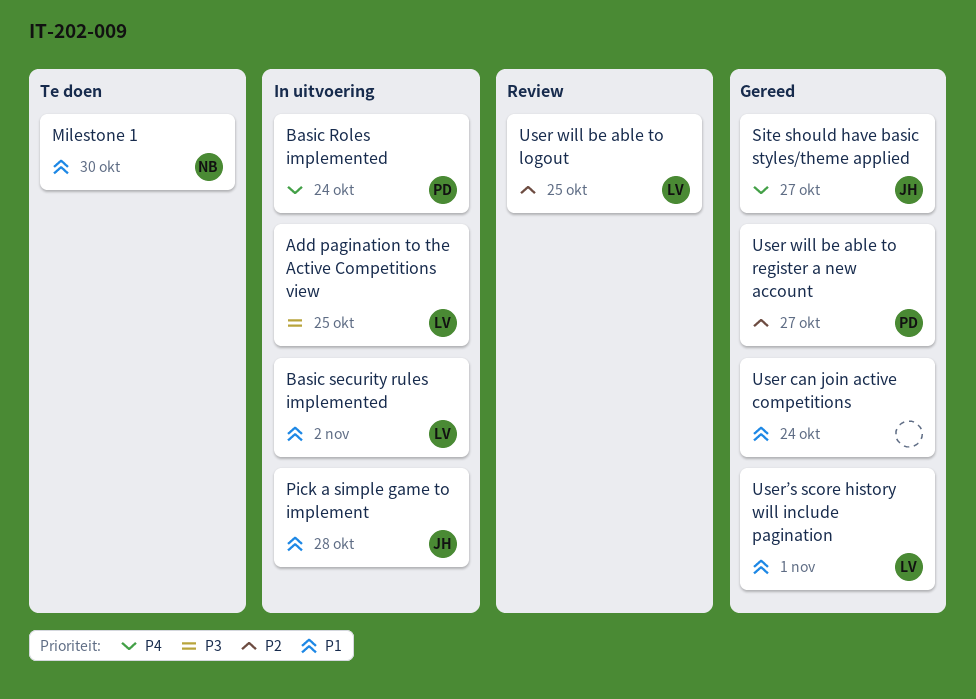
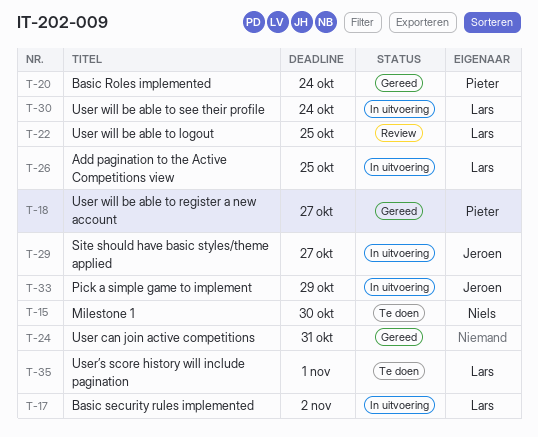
Basic Roles implemented, status: In uitvoering -> Gereed
Pick a simple game to implement, due: Oct 28 -> Oct 29
Site should have basic styles/theme applied, status: Gereed -> In uitvoering
User can join active competitions, due: Oct 24 -> Oct 31
User will be able to see their profile: none -> present
User’s score history will include pagination, status: Gereed -> Te doen

